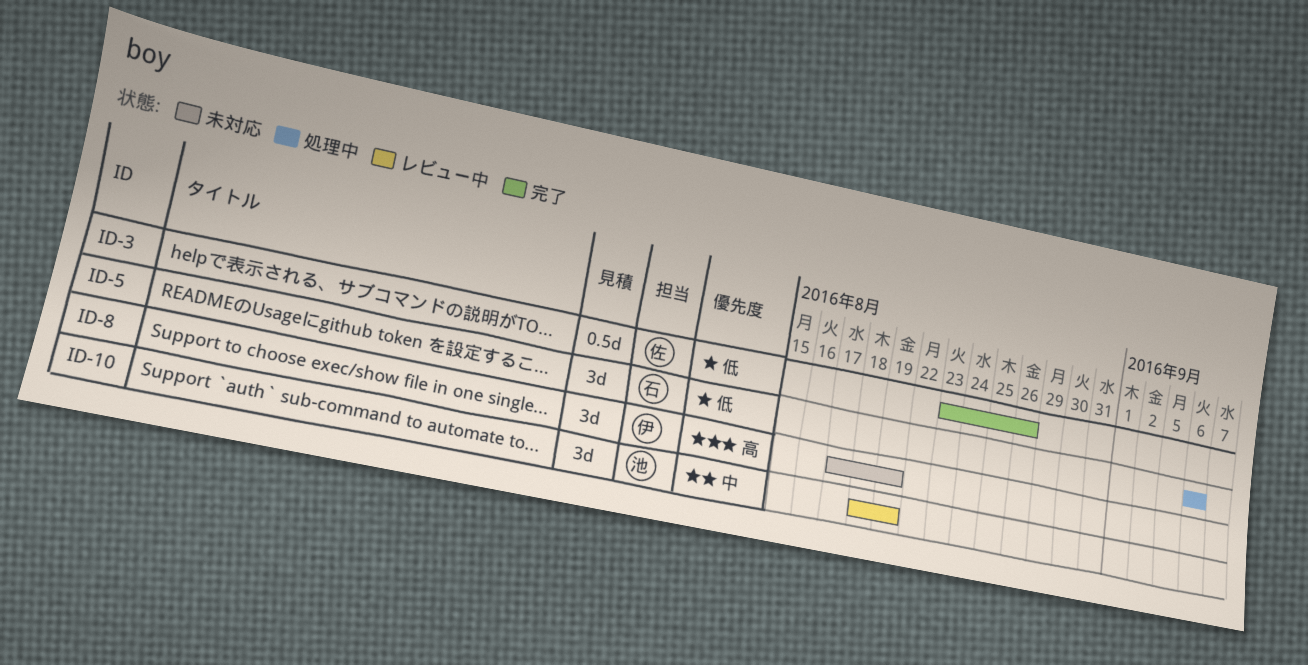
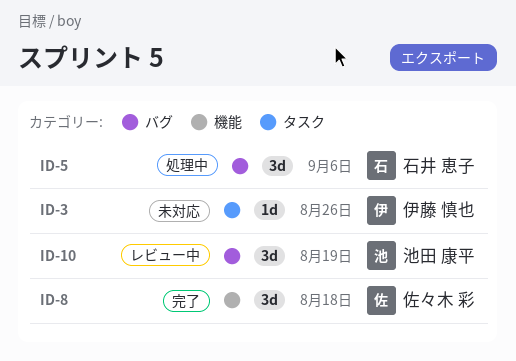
ID-3, status: 完了 -> 未対応
ID-3, owner: 佐々木 彩 -> 伊藤 慎也
ID-3, estimate: 0.5d -> 1d
ID-8, status: 未対応 -> 完了
ID-8, owner: 伊藤 慎也 -> 佐々木 彩
ID-8, due: Aug 19 -> Aug 18

